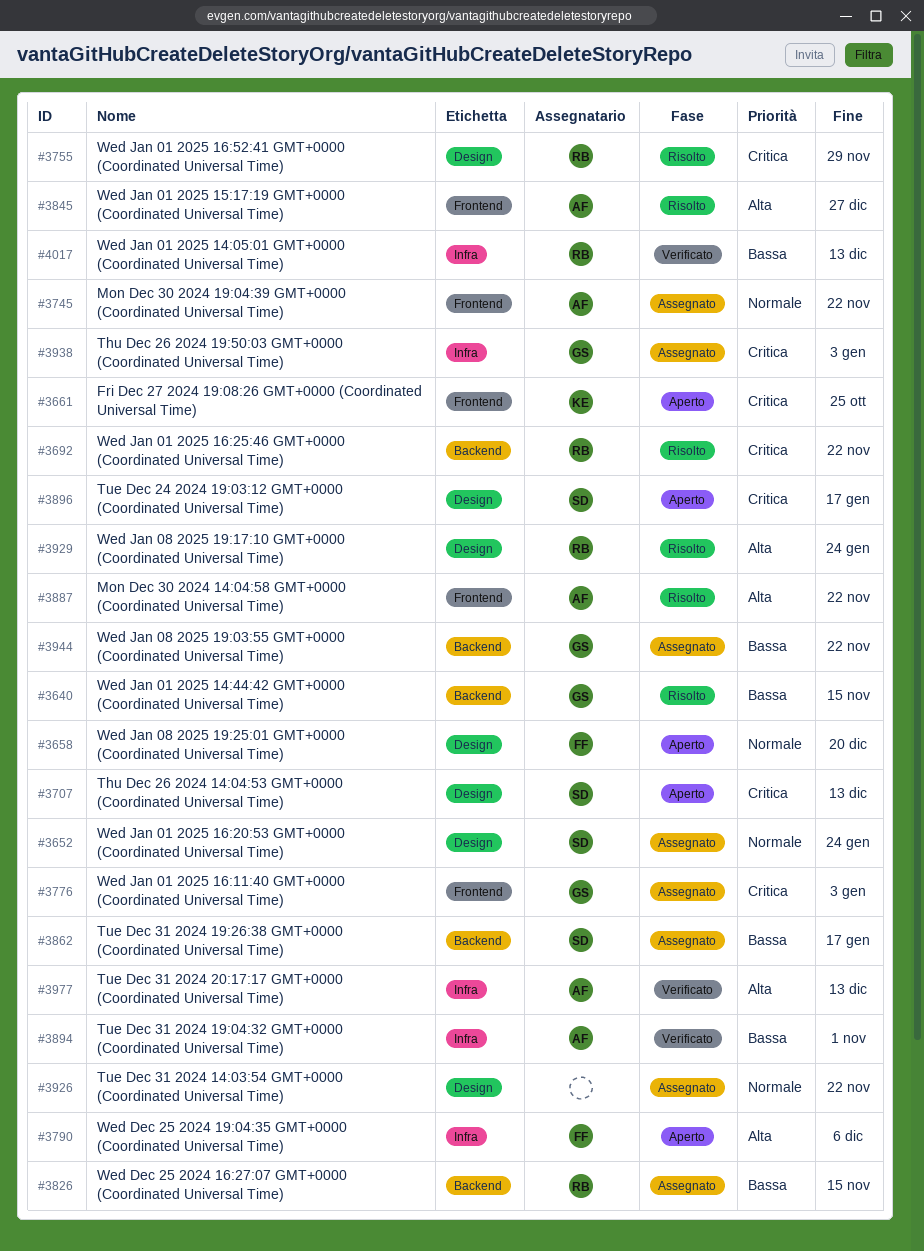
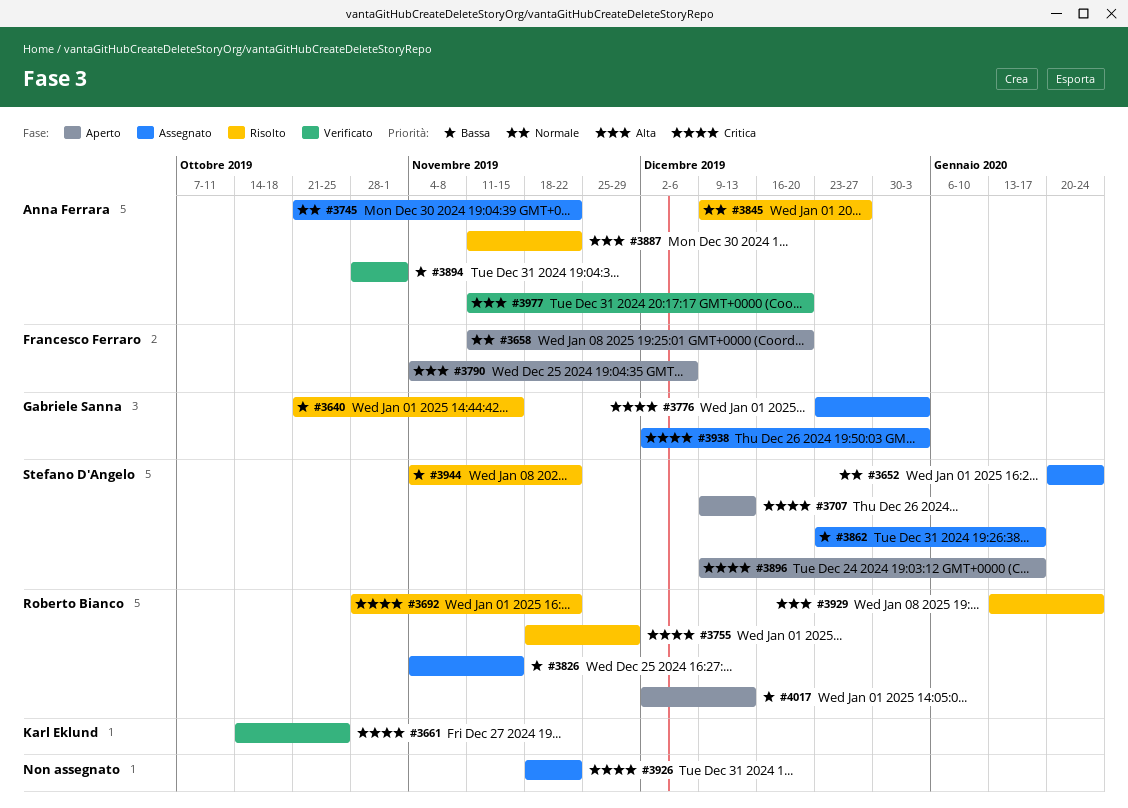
#3661, status: Aperto -> Verificato
#3845, priority: Alta -> Normale
#3926, priority: Normale -> Critica
#3944, status: Assegnato -> Risolto
#3944, owner: Gabriele Sanna -> Stefano D'Angelo
#3977, due: Dec 13 -> Dec 20
#4017, status: Verificato -> Aperto

